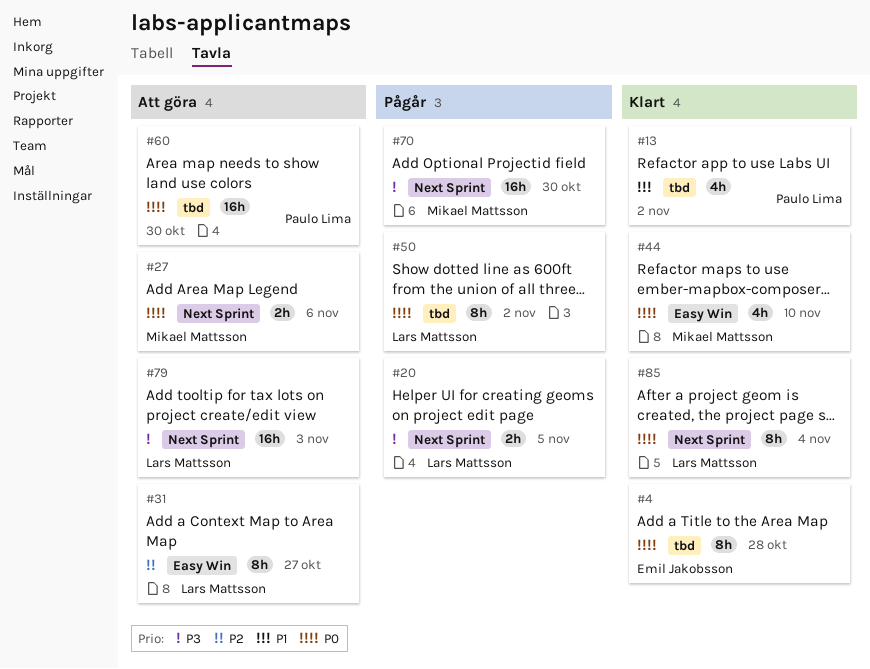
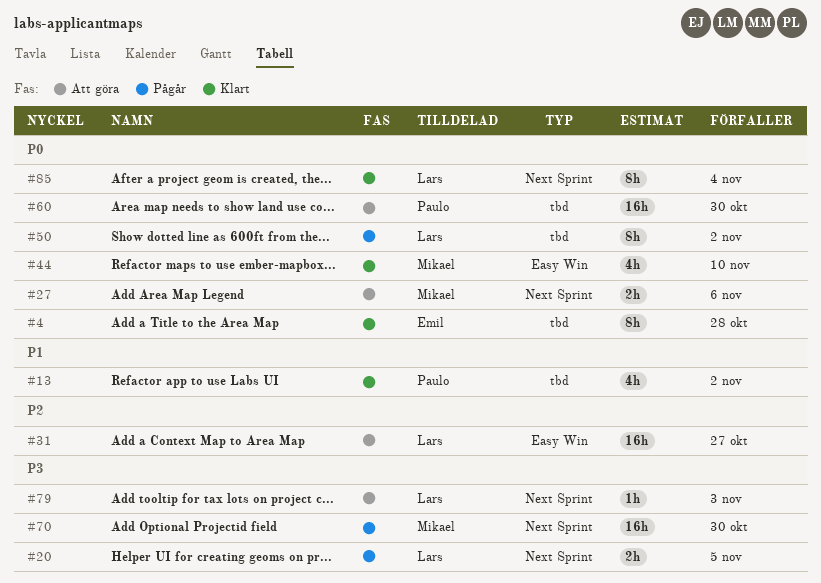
#31, estimate: 8h -> 16h
#79, estimate: 16h -> 1h

